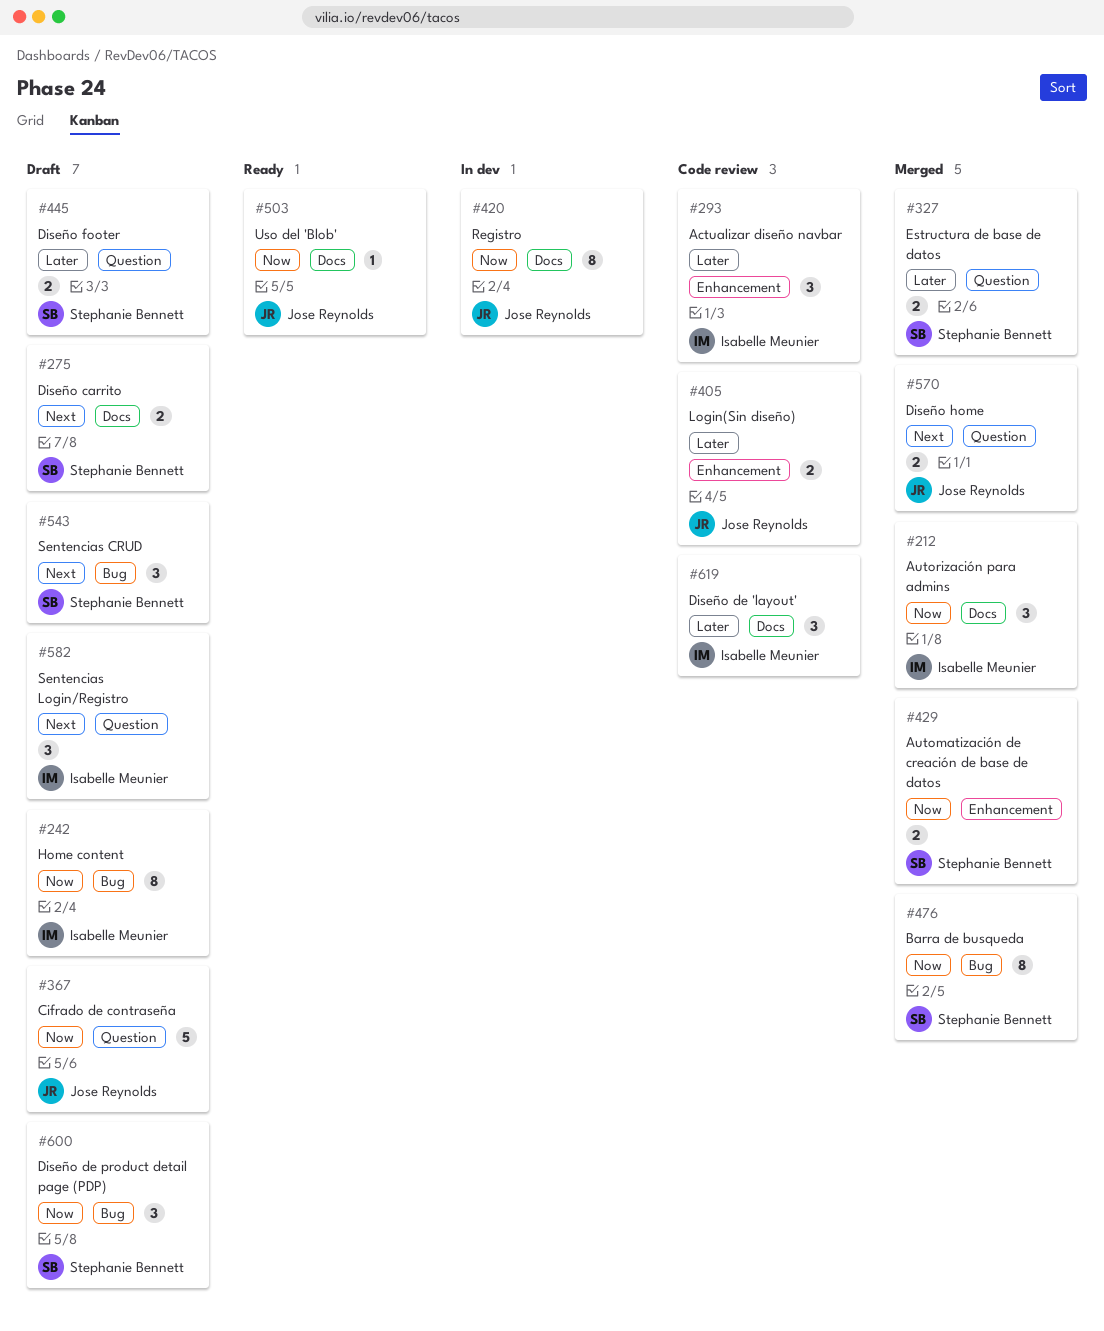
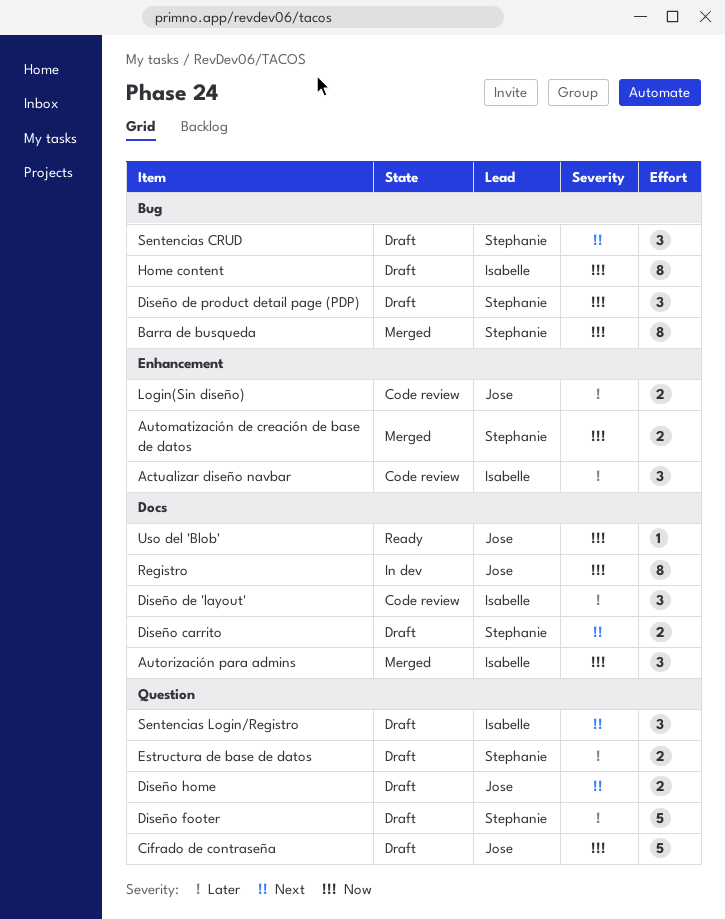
Diseño footer, estimate: 2 -> 5
Diseño home, status: Merged -> Draft
Estructura de base de datos, status: Merged -> Draft

